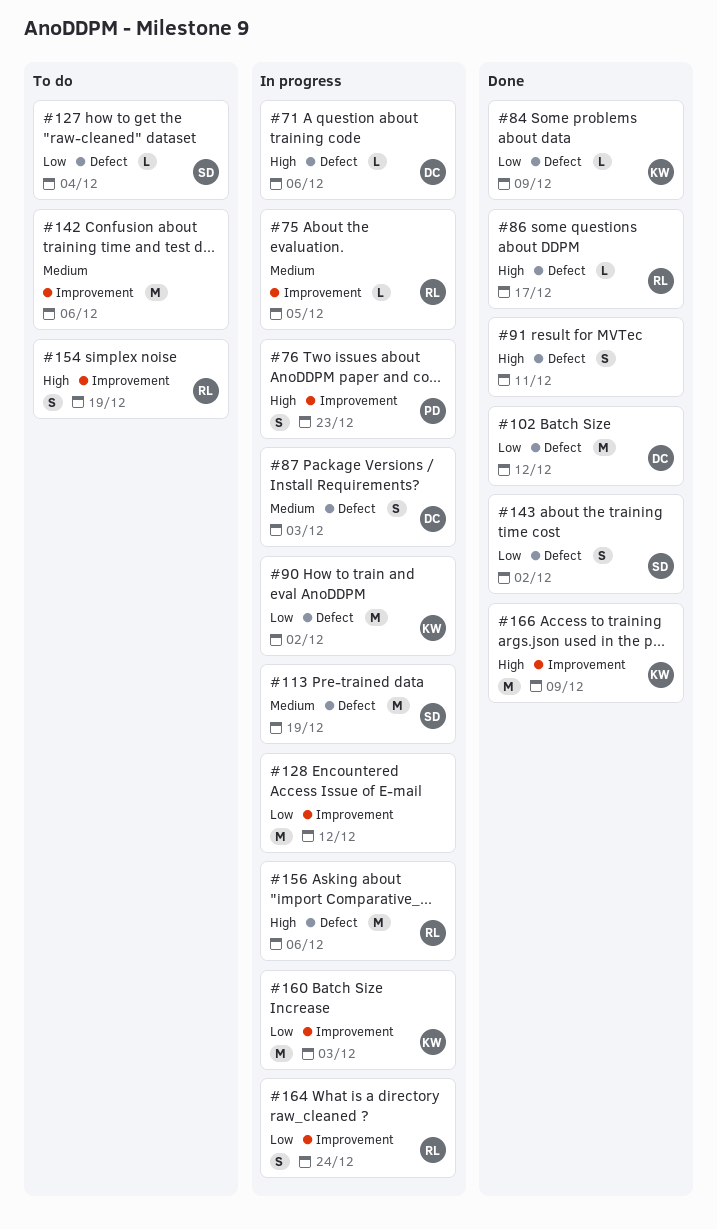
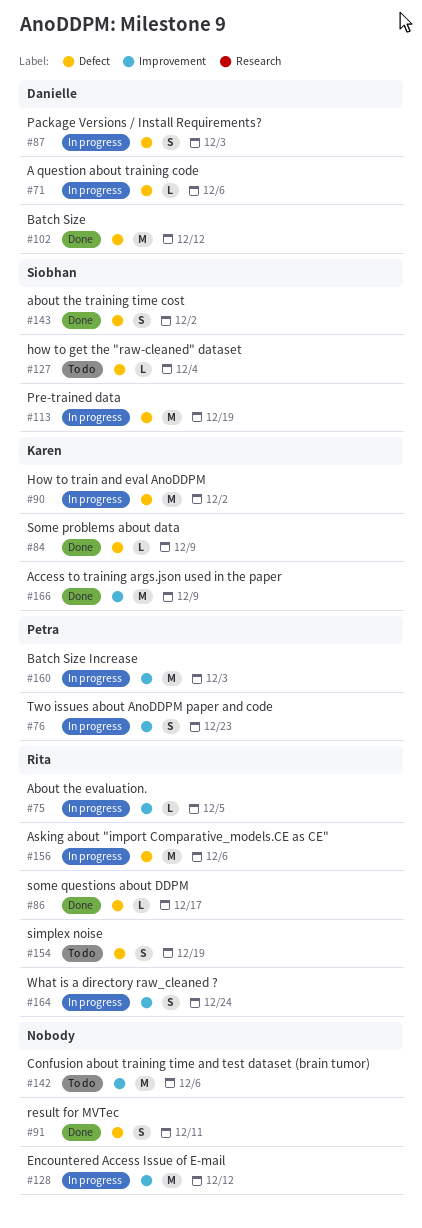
#154, label: Improvement -> Defect
#160, owner: Karen -> Petra

